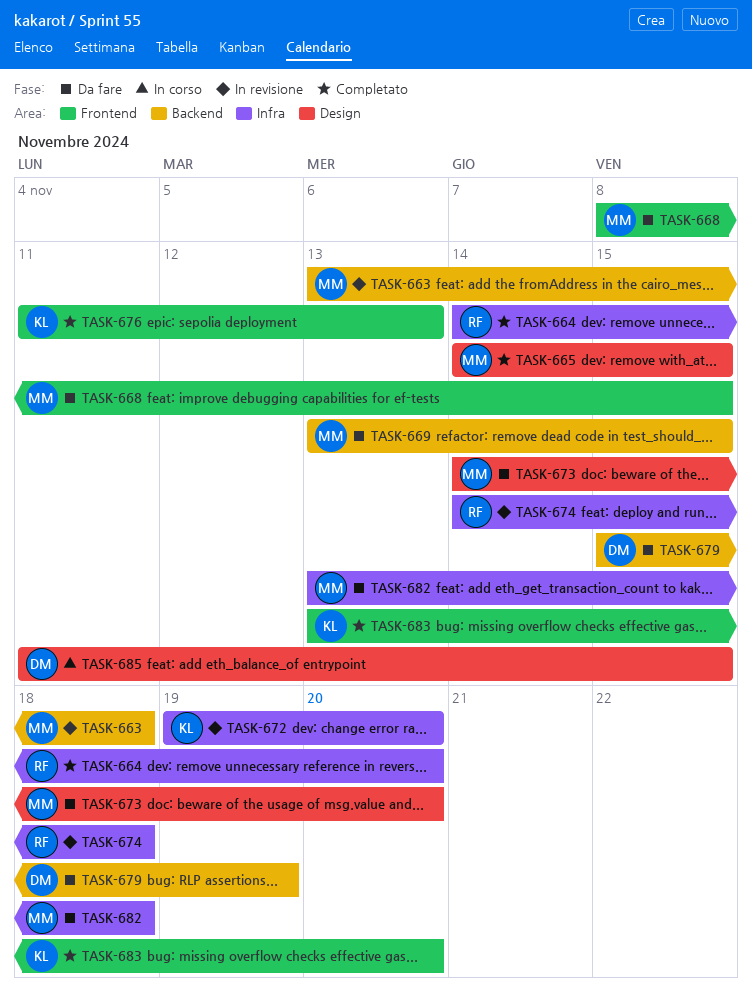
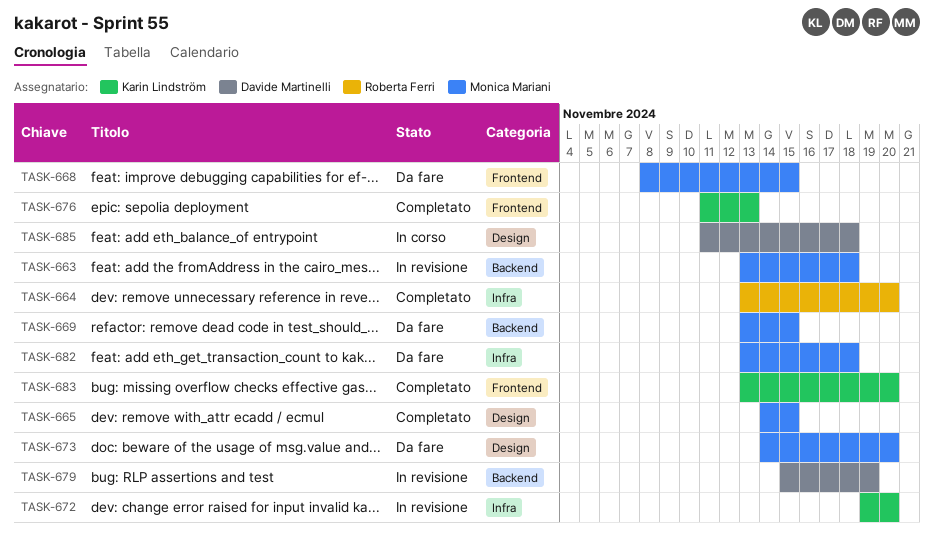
TASK-664, start: Nov 14 -> Nov 13
TASK-674: present -> none
TASK-679, status: Da fare -> In revisione
TASK-685, due: Nov 15 -> Nov 18

